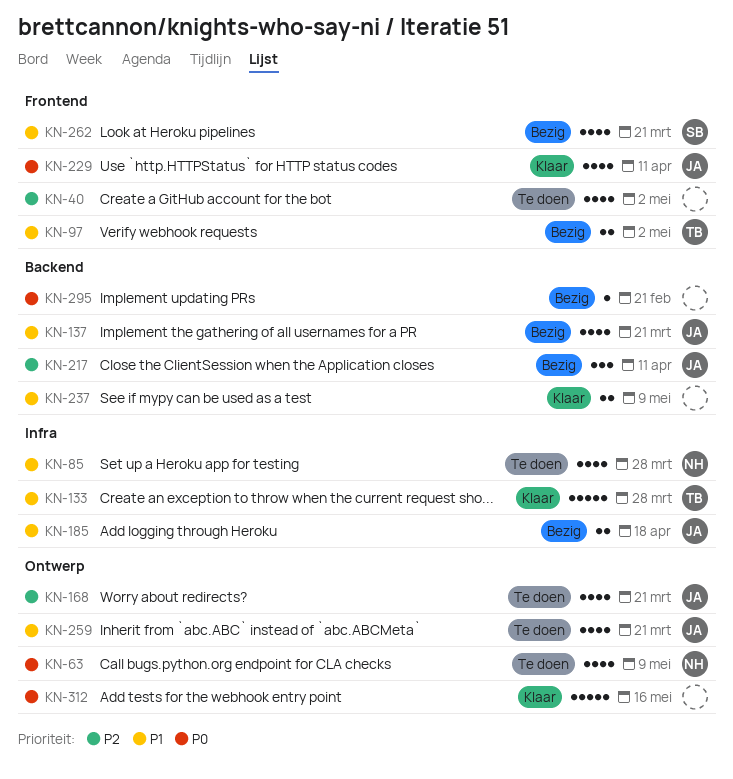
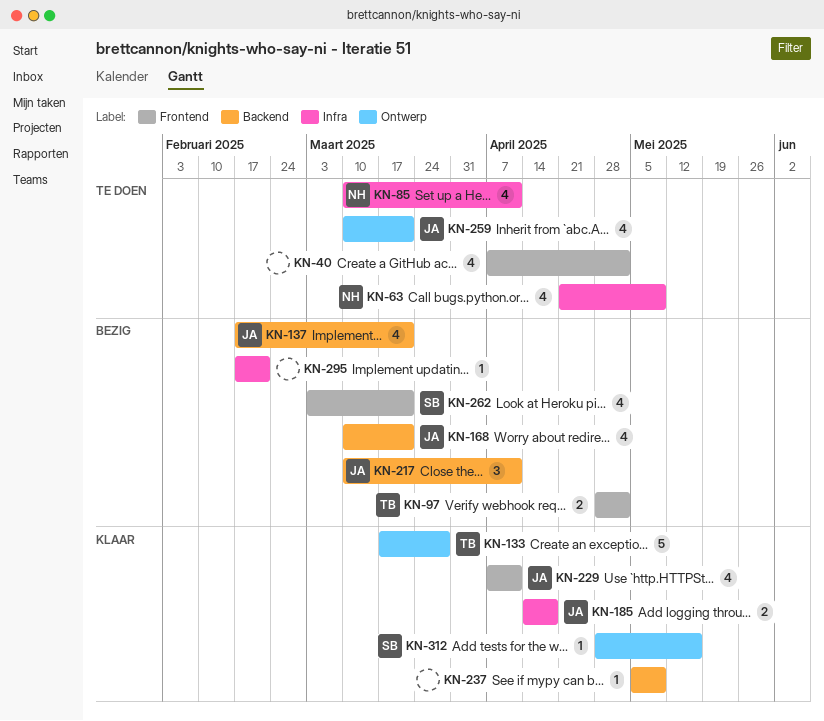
KN-63, label: Ontwerp -> Infra
KN-85, due: Mar 28 -> Apr 11
KN-133, label: Infra -> Ontwerp
KN-168, status: Te doen -> Bezig
KN-168, label: Ontwerp -> Backend
KN-185, status: Bezig -> Klaar
KN-237, estimate: 2 -> 1
KN-295, label: Backend -> Infra
KN-312, owner: none -> SB
KN-312, estimate: 5 -> 1

